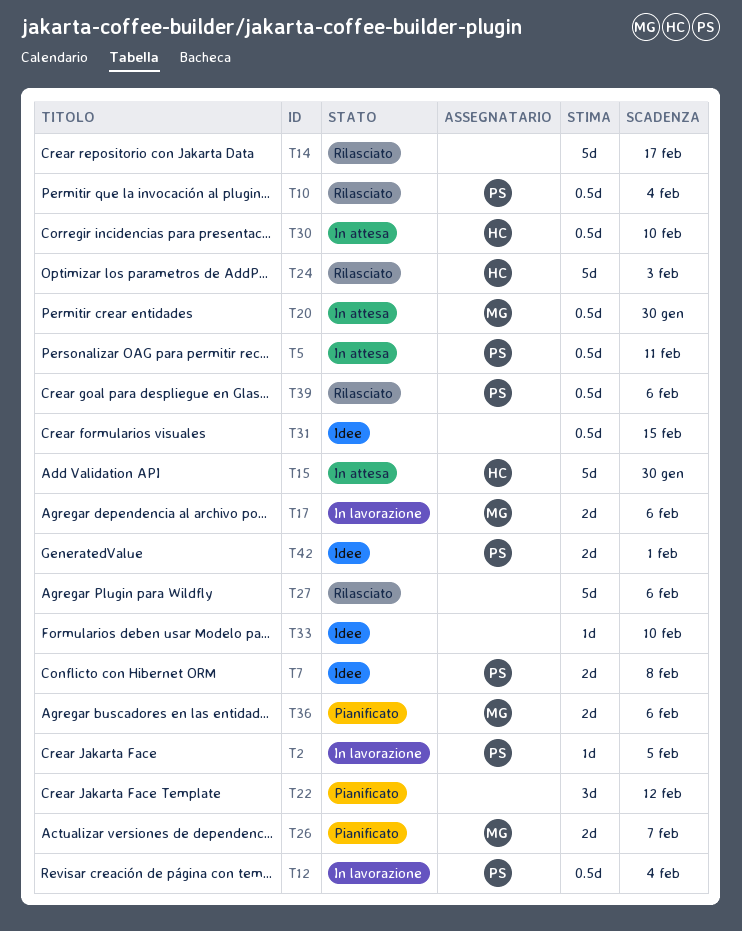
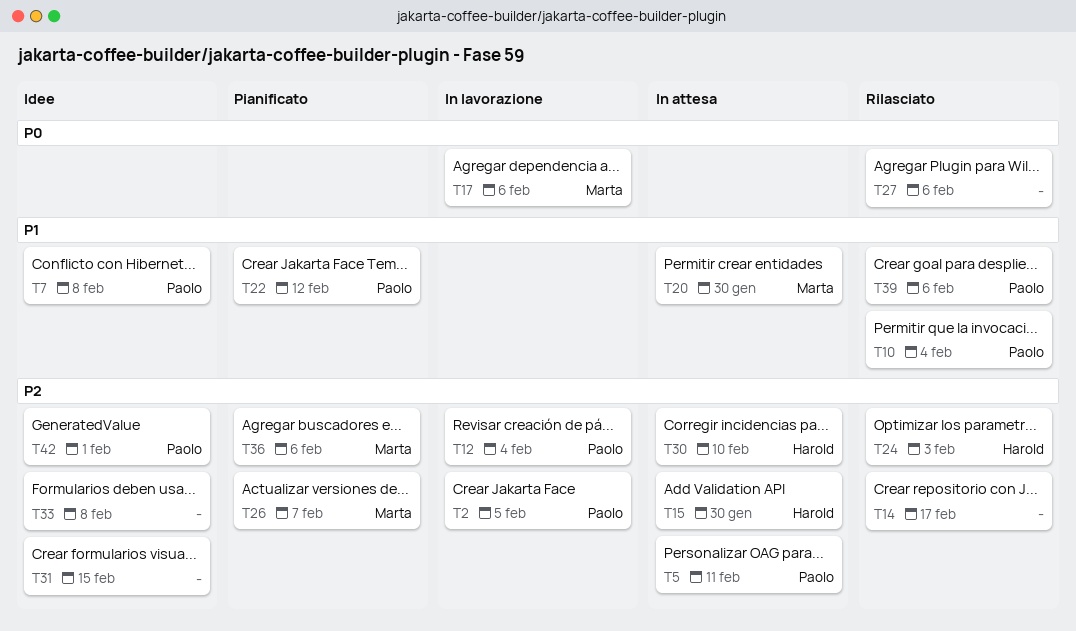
T22, owner: none -> Paolo
T33, due: Feb 10 -> Feb 8

